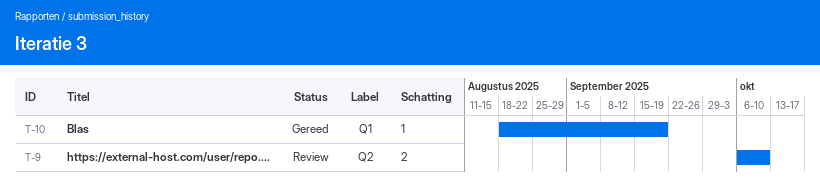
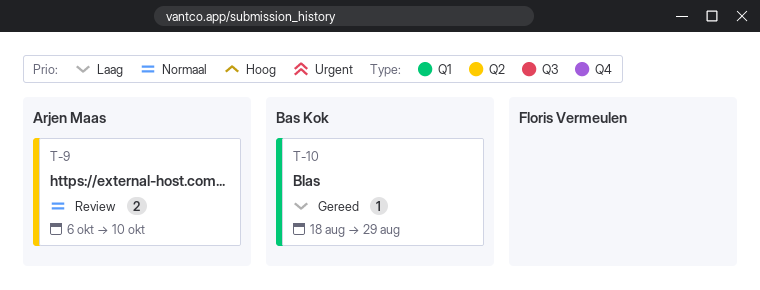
T-10, due: Sep 19 -> Aug 29

